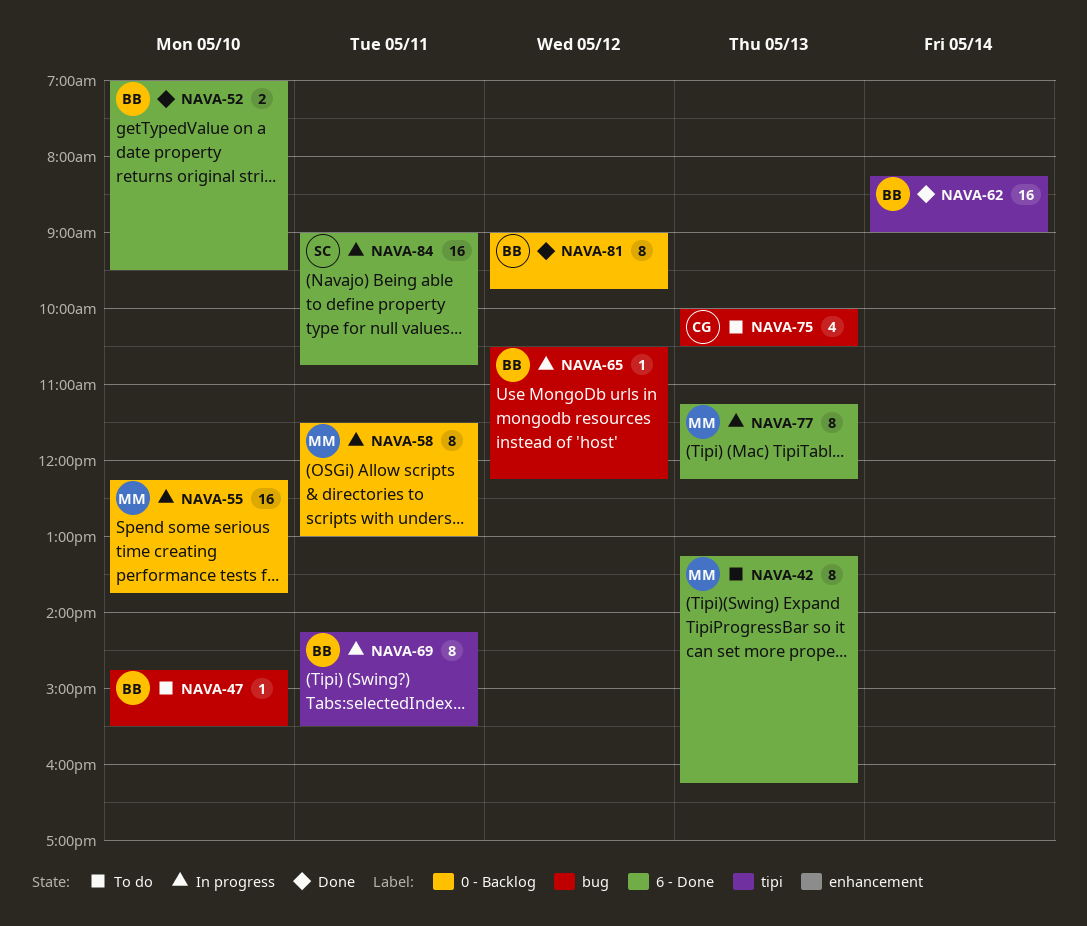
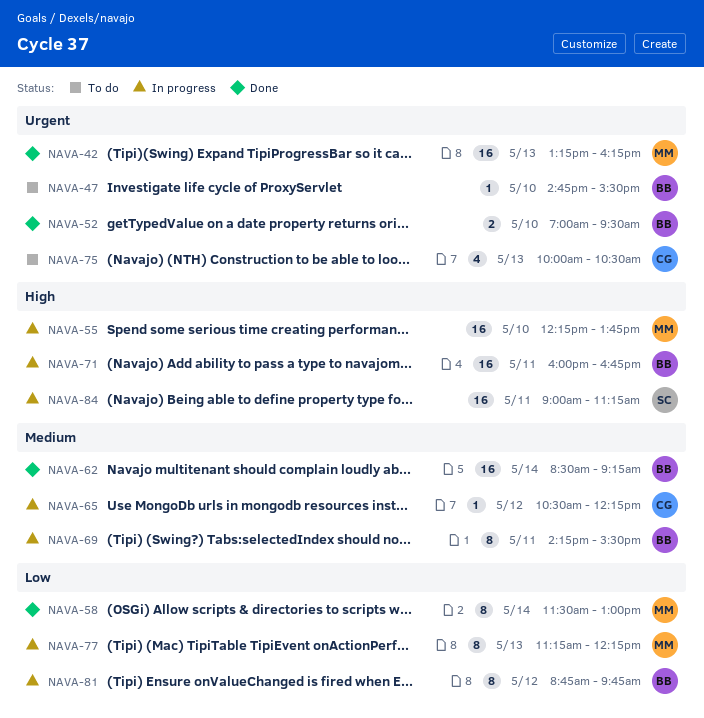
NAVA-42, status: To do -> Done
NAVA-42, estimate: 8 -> 16
NAVA-58, status: In progress -> Done
NAVA-58, day: May 11 -> May 14
NAVA-62, begins: 08:15 -> 08:30
NAVA-62, ends: 09:00 -> 09:15
NAVA-65, owner: BB -> CG
NAVA-71: none -> present
NAVA-81, status: Done -> In progress
NAVA-81, begins: 09:00 -> 08:45
NAVA-84, ends: 10:45 -> 11:15

